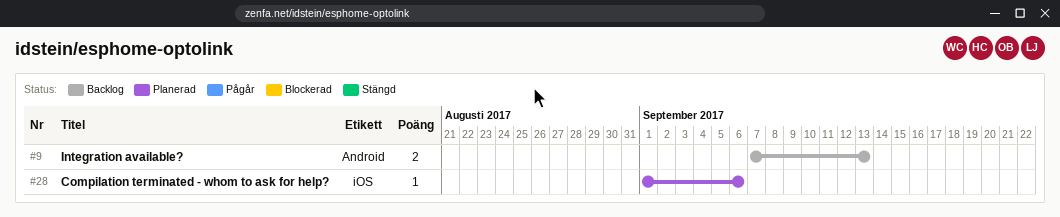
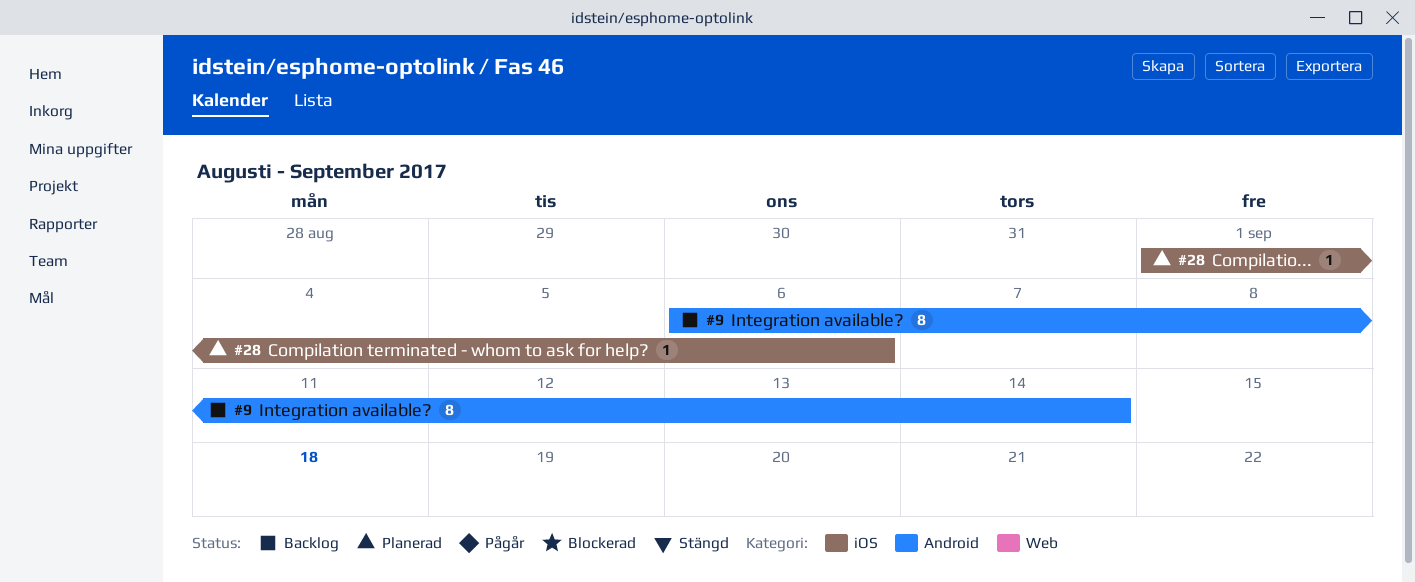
#9, estimate: 2 -> 8
#9, start: Sep 7 -> Sep 6
#9, due: Sep 13 -> Sep 14

